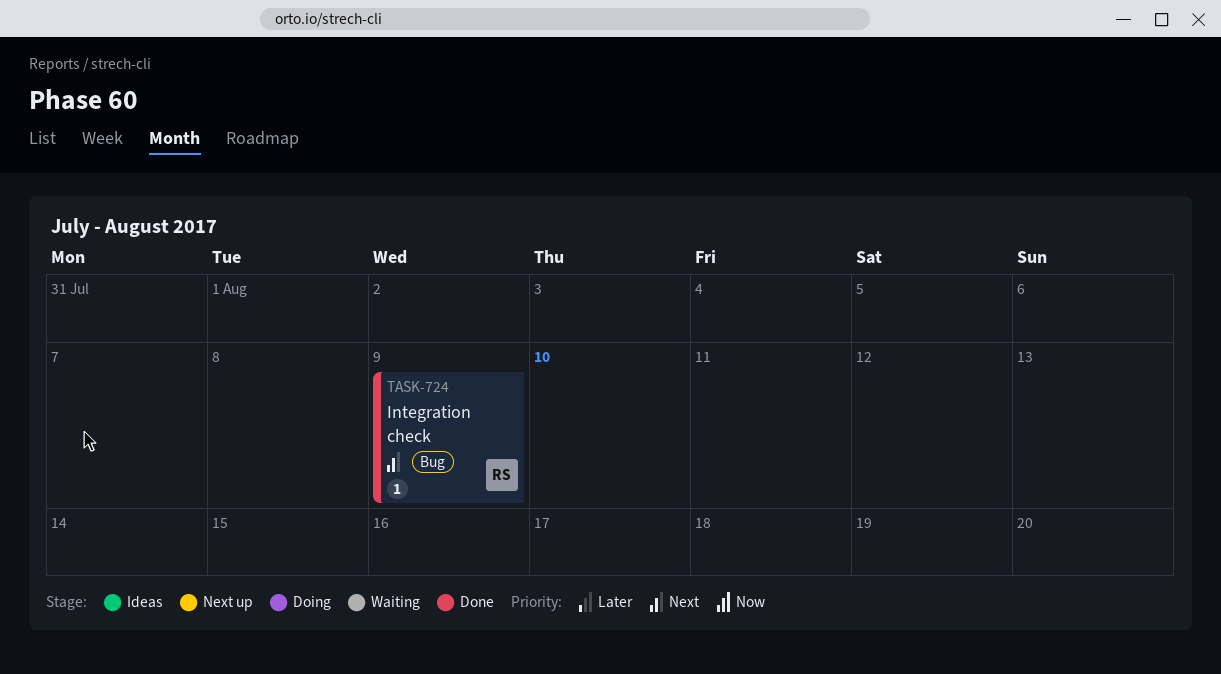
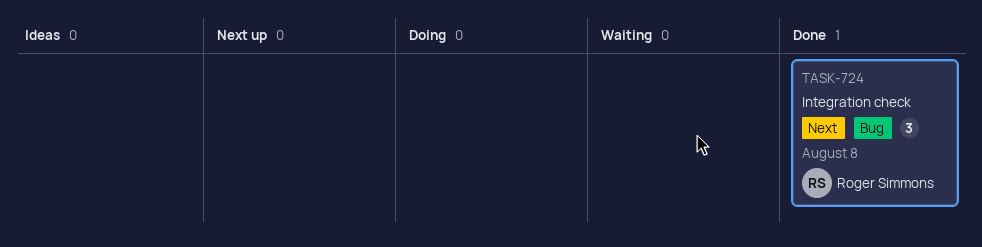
TASK-724, estimate: 1 -> 3
TASK-724, due: Aug 9 -> Aug 8

